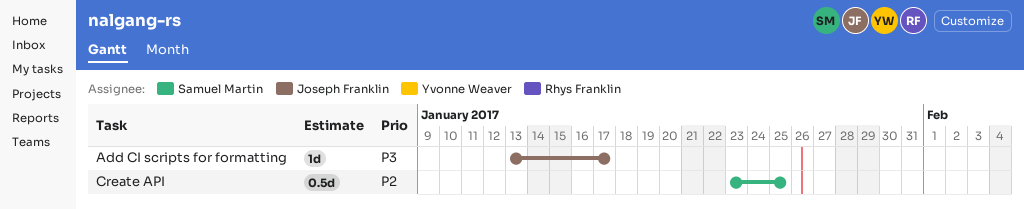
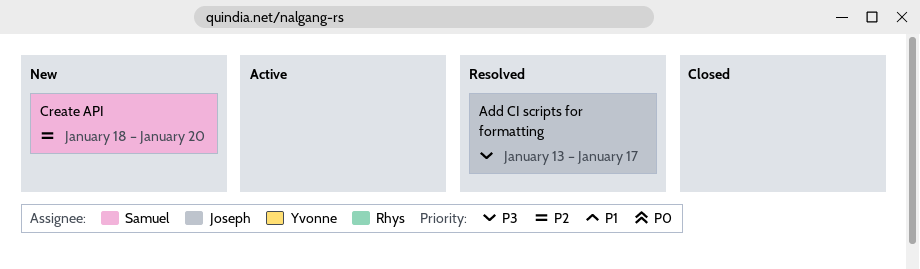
Create API, start: Jan 23 -> Jan 18
Create API, due: Jan 25 -> Jan 20

